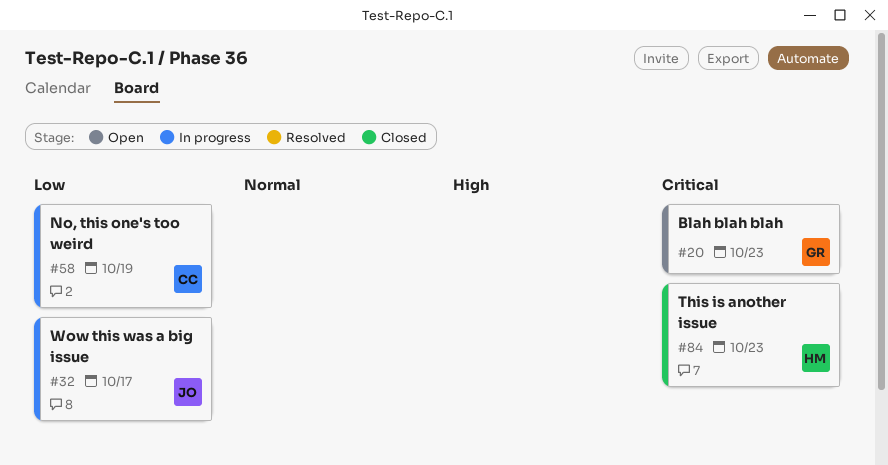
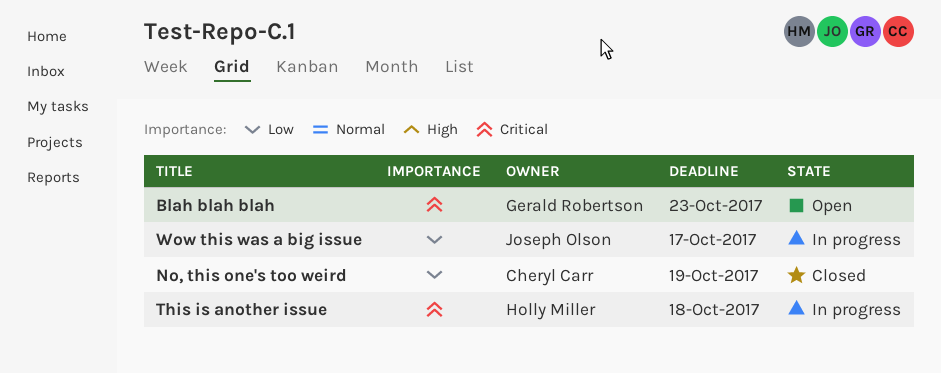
No, this one's too weird, status: In progress -> Closed
This is another issue, status: Closed -> In progress
This is another issue, due: Oct 23 -> Oct 18

